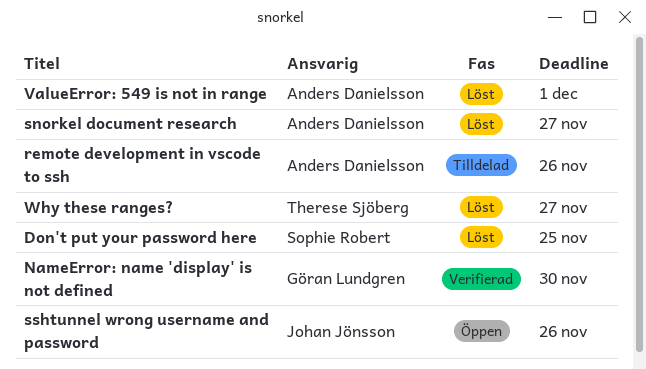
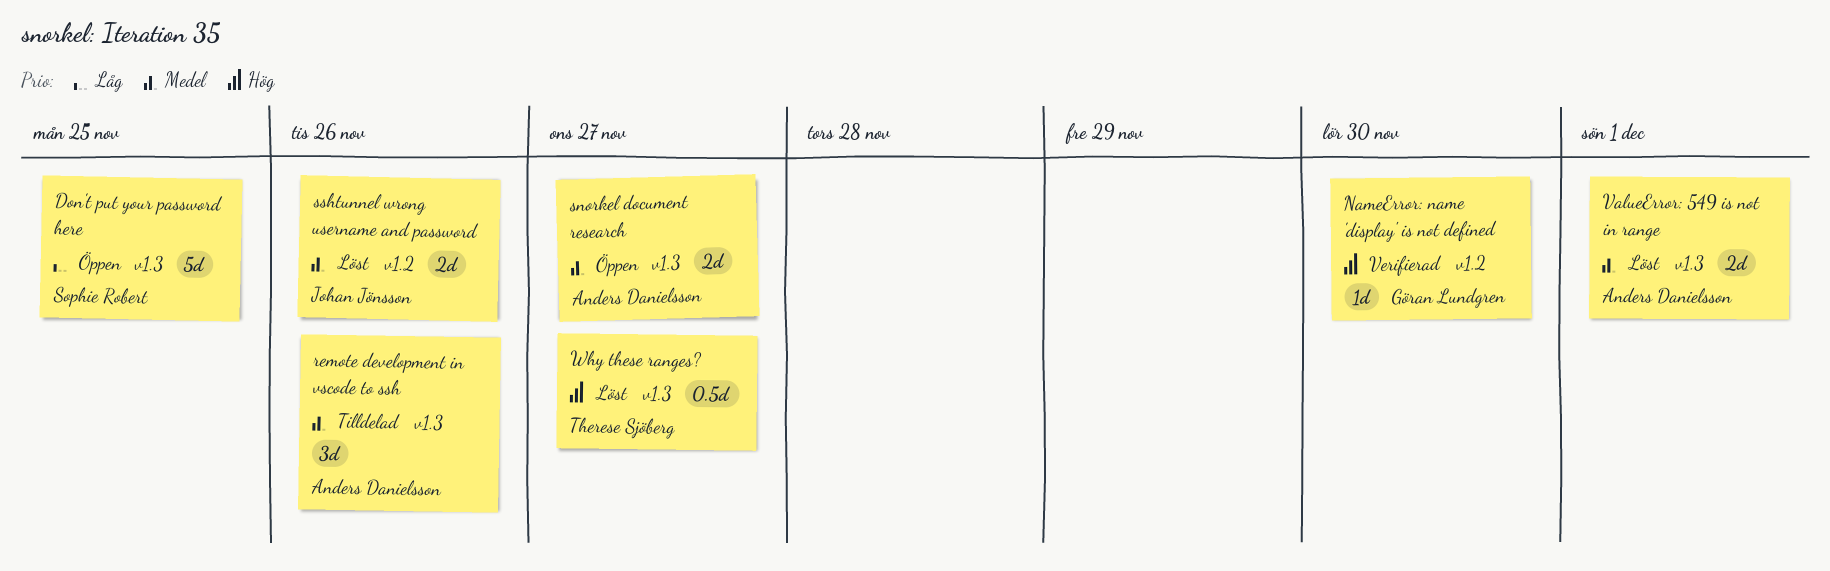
Don't put your password here, status: Löst -> Öppen
snorkel document research, status: Löst -> Öppen
sshtunnel wrong username and password, status: Öppen -> Löst

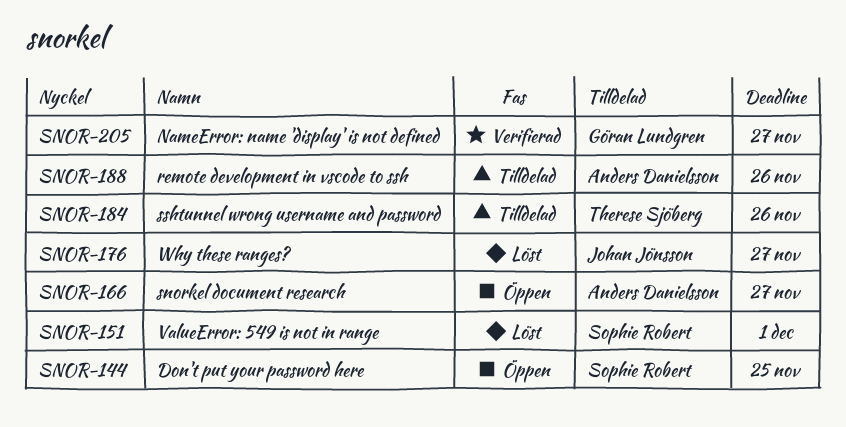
NameError: name 'display' is not defined, due: Nov 30 -> Nov 27
sshtunnel wrong username and password, status: Löst -> Tilldelad
sshtunnel wrong username and password, owner: Johan Jönsson -> Therese Sjöberg
ValueError: 549 is not in range, owner: Anders Danielsson -> Sophie Robert
Why these ranges?, owner: Therese Sjöberg -> Johan Jönsson

